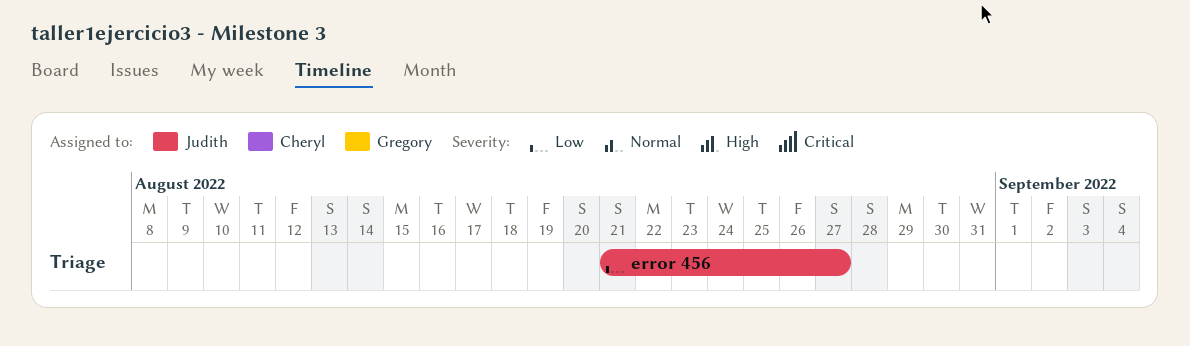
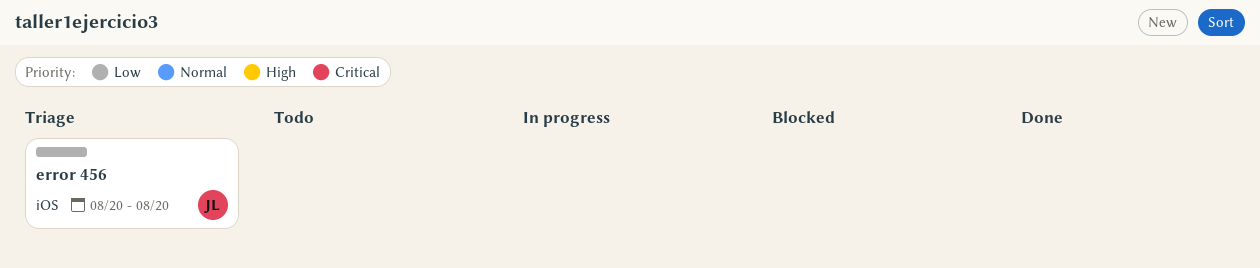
error 456, start: Aug 21 -> Aug 20
error 456, due: Aug 27 -> Aug 20

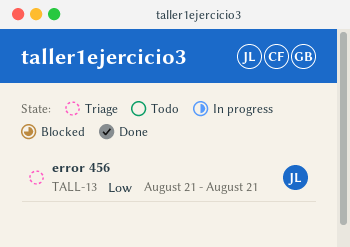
error 456, start: Aug 20 -> Aug 21
error 456, due: Aug 20 -> Aug 21

